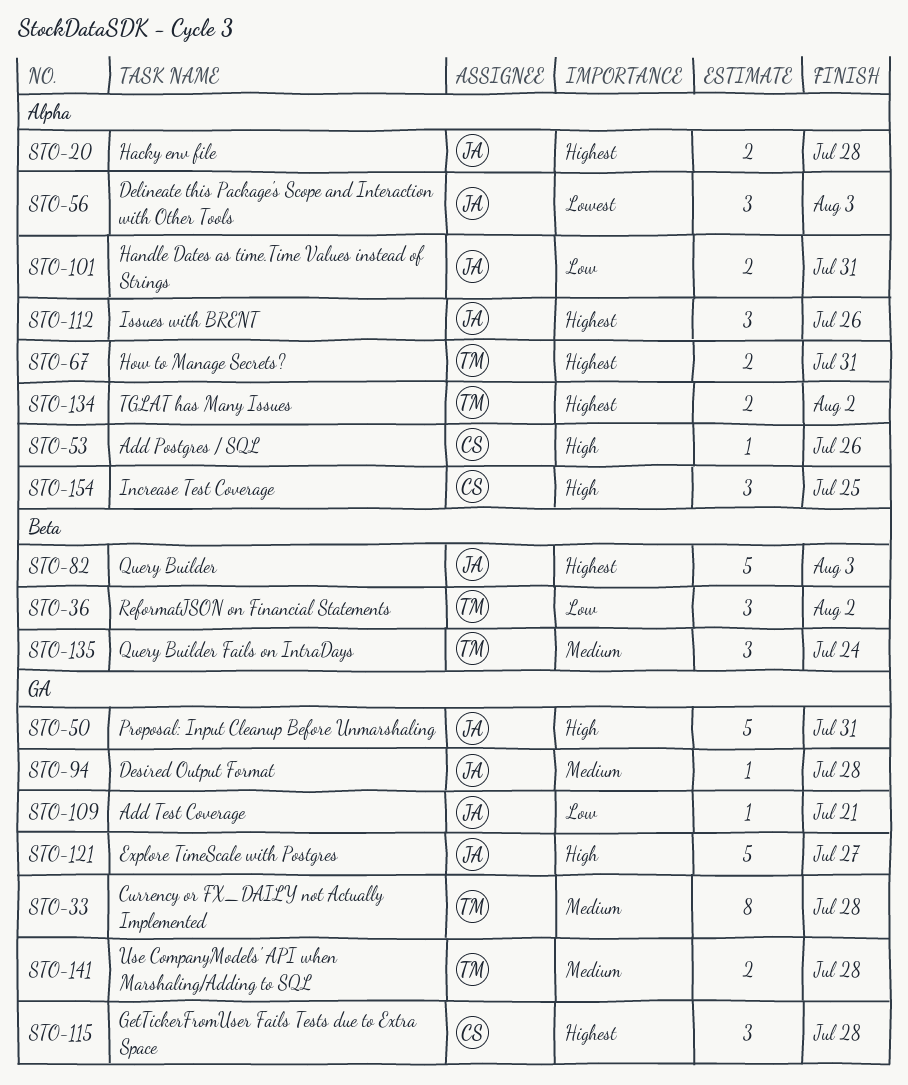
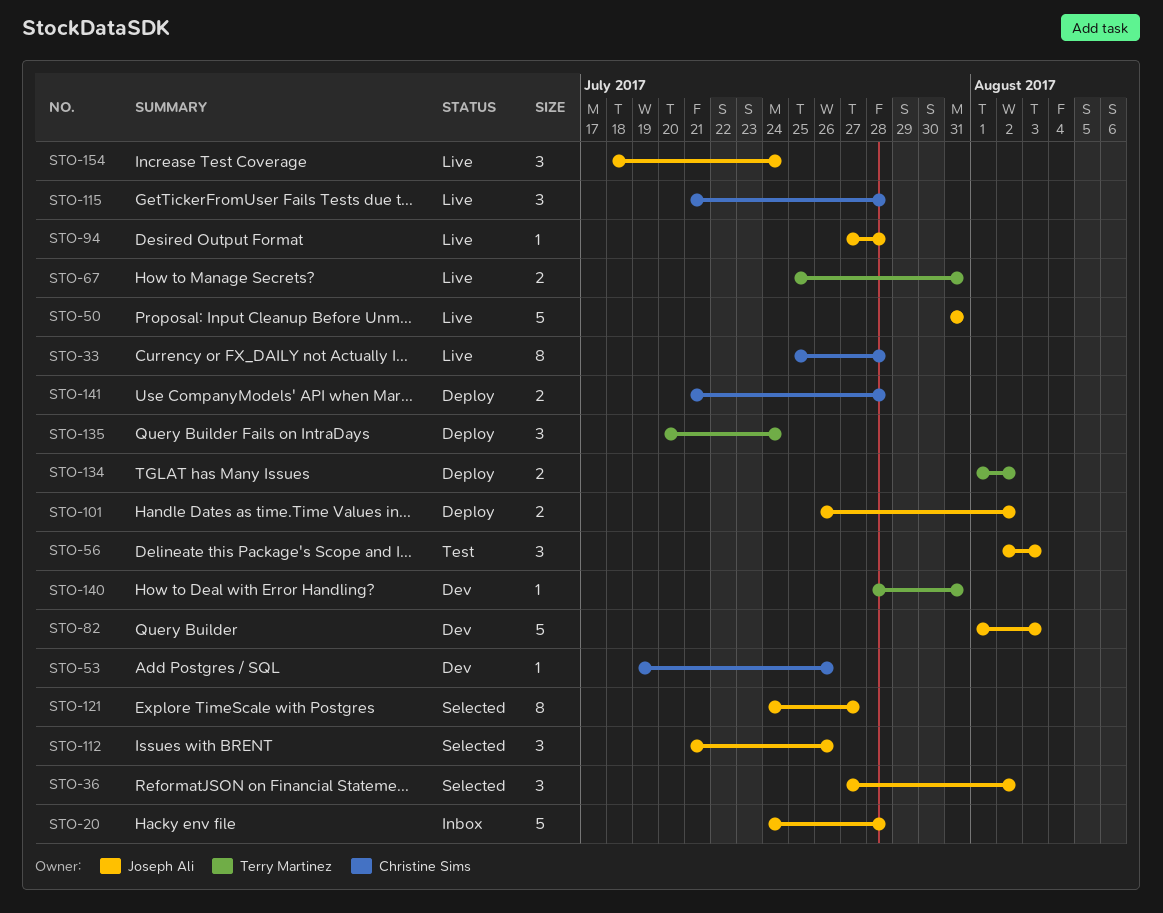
STO-20, estimate: 2 -> 5
STO-33, owner: Terry Martinez -> Christine Sims
STO-36, owner: Terry Martinez -> Joseph Ali
STO-101, due: Jul 31 -> Aug 2
STO-109: present -> none
STO-121, estimate: 5 -> 8
STO-140: none -> present
STO-141, owner: Terry Martinez -> Christine Sims
STO-154, owner: Christine Sims -> Joseph Ali
STO-154, due: Jul 25 -> Jul 24

